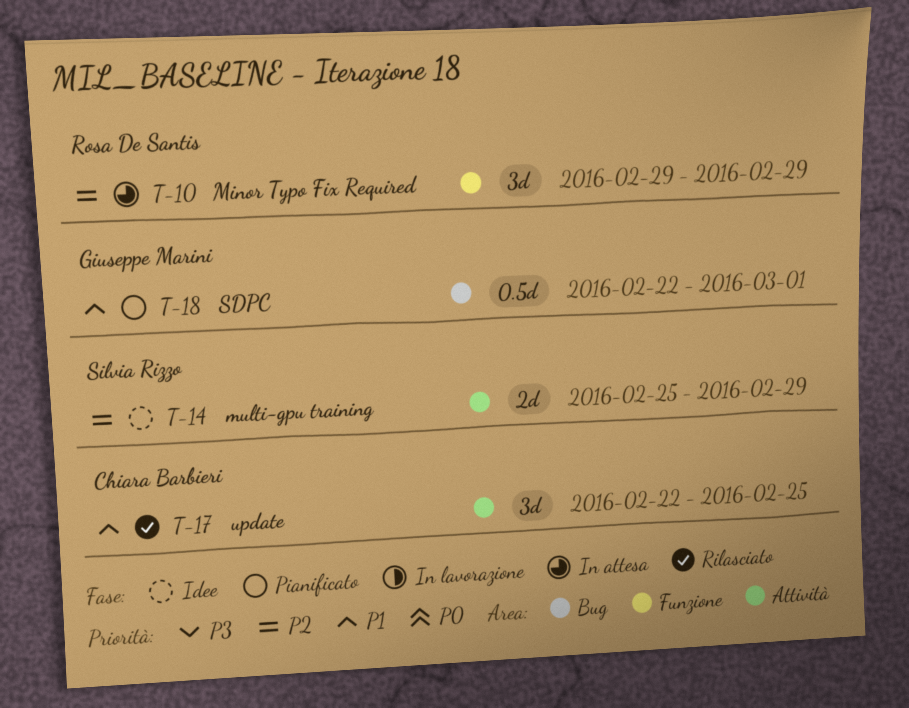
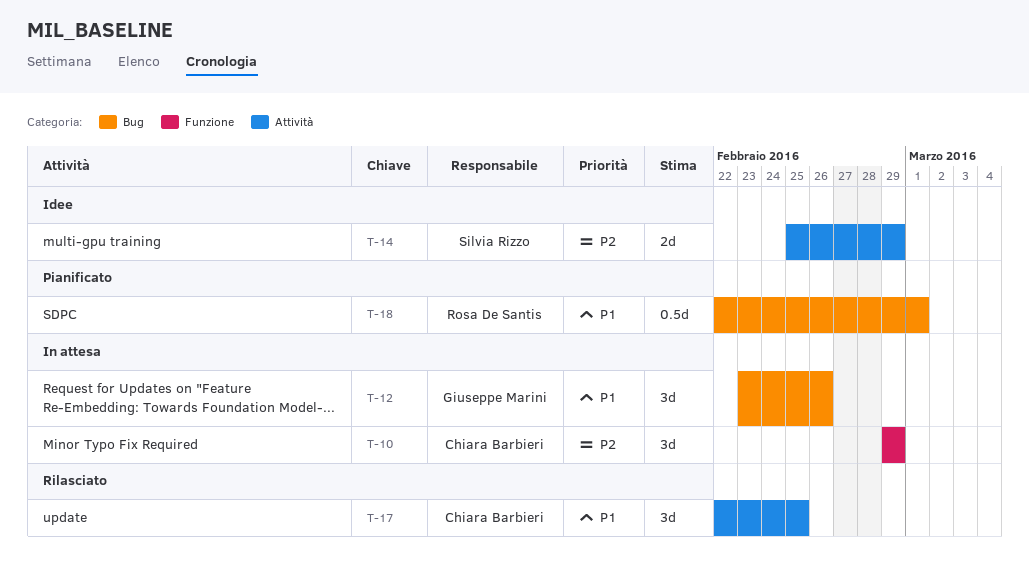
T-10, owner: Rosa De Santis -> Chiara Barbieri
T-12: none -> present
T-18, owner: Giuseppe Marini -> Rosa De Santis

